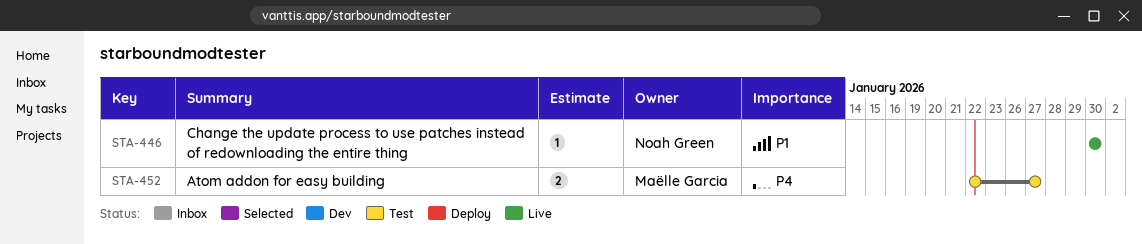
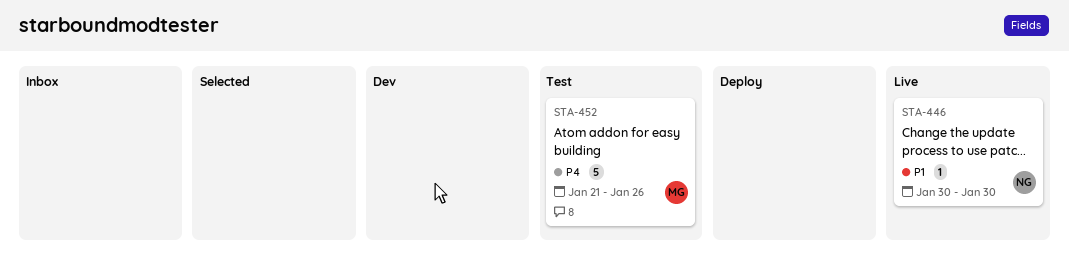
STA-452, estimate: 2 -> 5
STA-452, start: Jan 22 -> Jan 21
STA-452, due: Jan 27 -> Jan 26

